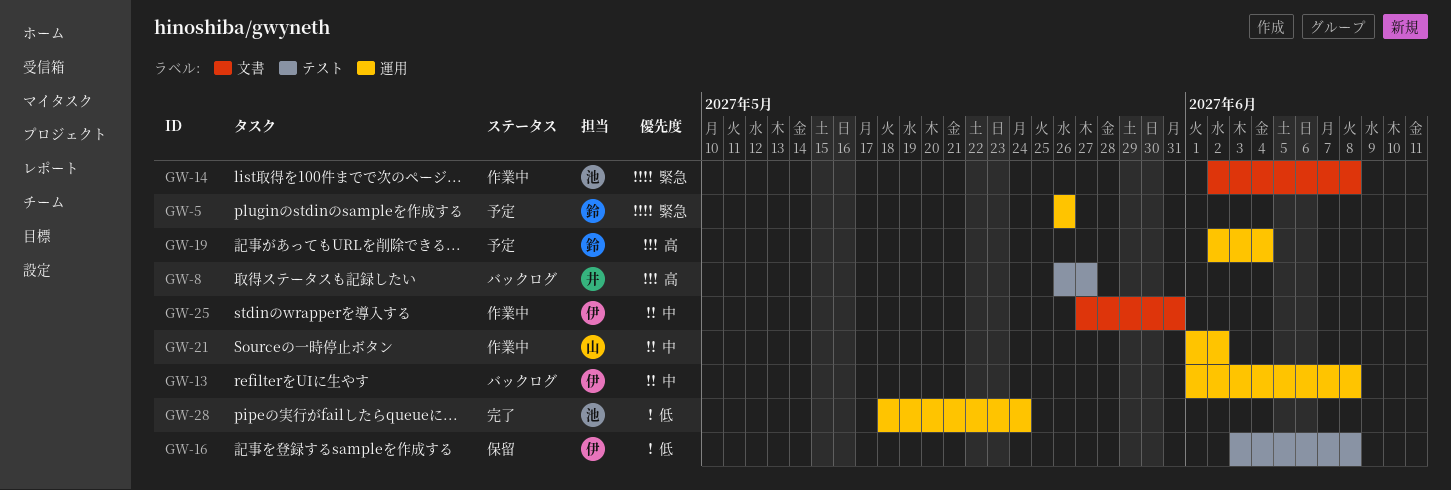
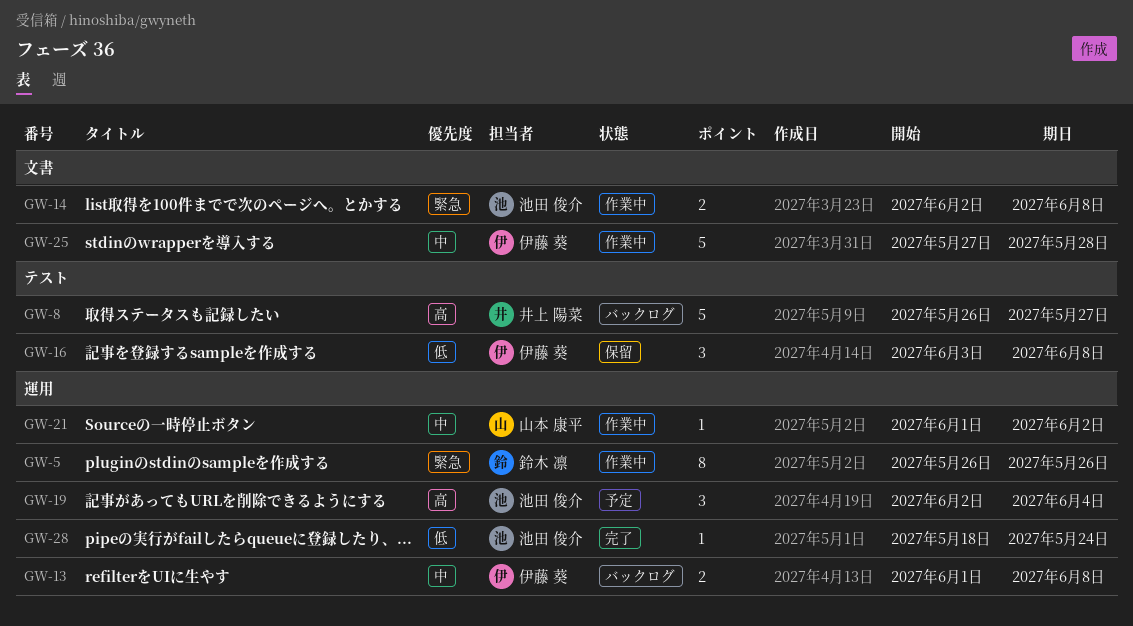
GW-5, status: 予定 -> 作業中
GW-19, owner: 鈴木 凛 -> 池田 俊介
GW-25, due: May 31 -> May 28

